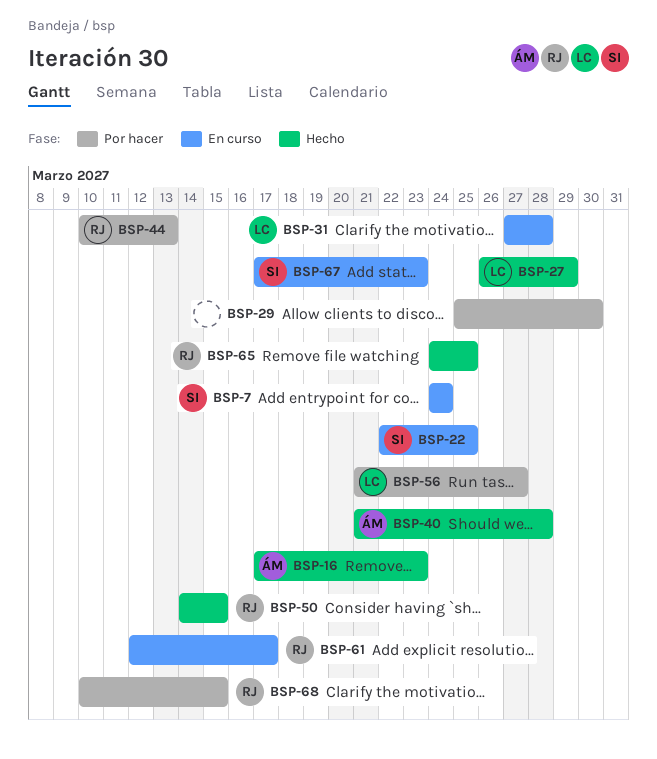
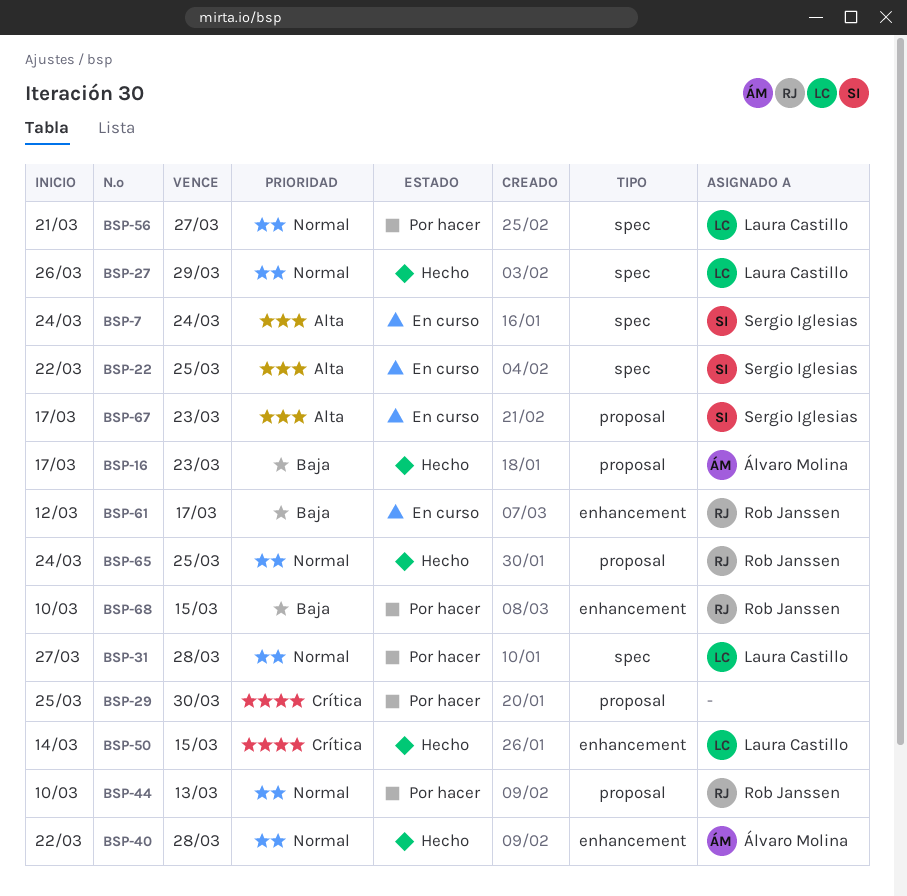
BSP-31, status: En curso -> Por hacer
BSP-40, start: Mar 21 -> Mar 22
BSP-50, owner: Rob Janssen -> Laura Castillo

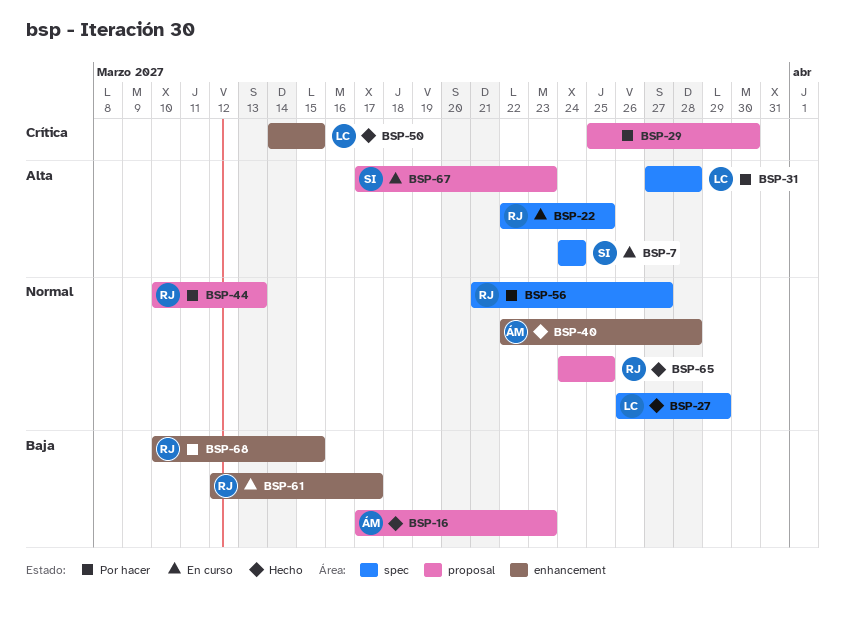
BSP-22, owner: Sergio Iglesias -> Rob Janssen
BSP-31, priority: Normal -> Alta
BSP-56, owner: Laura Castillo -> Rob Janssen

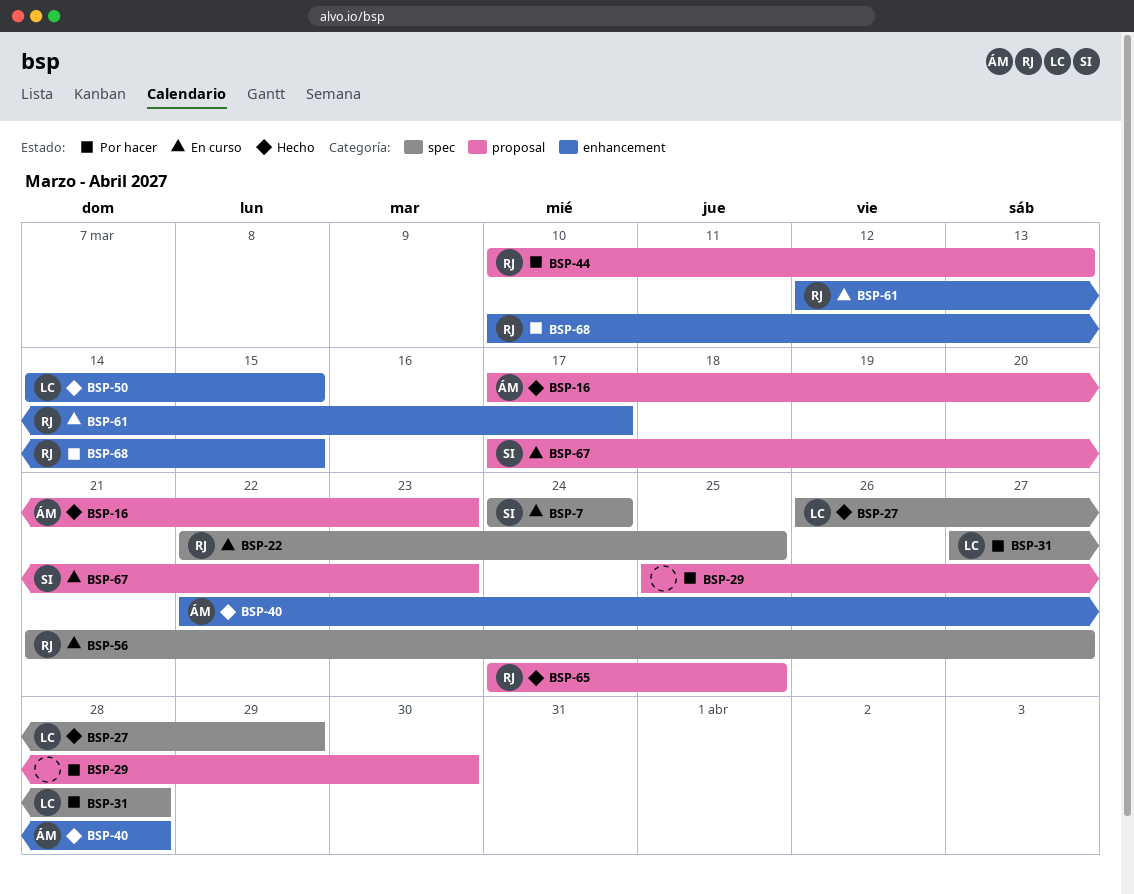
BSP-56, status: Por hacer -> En curso

